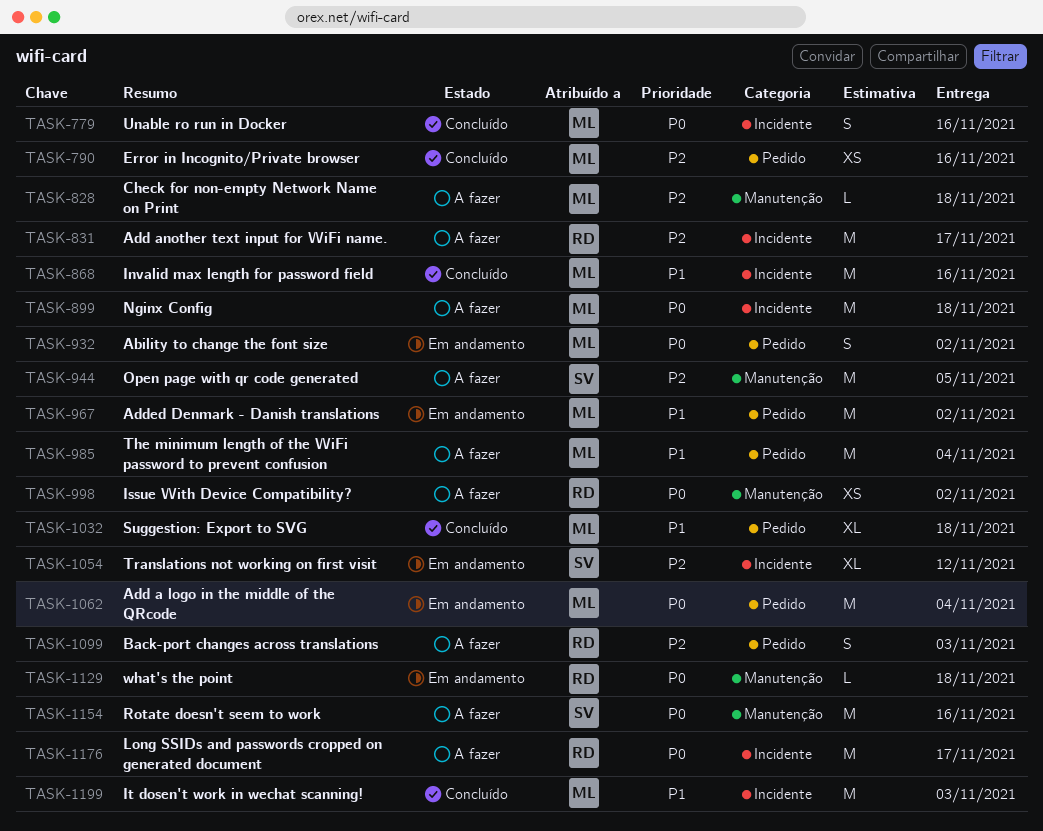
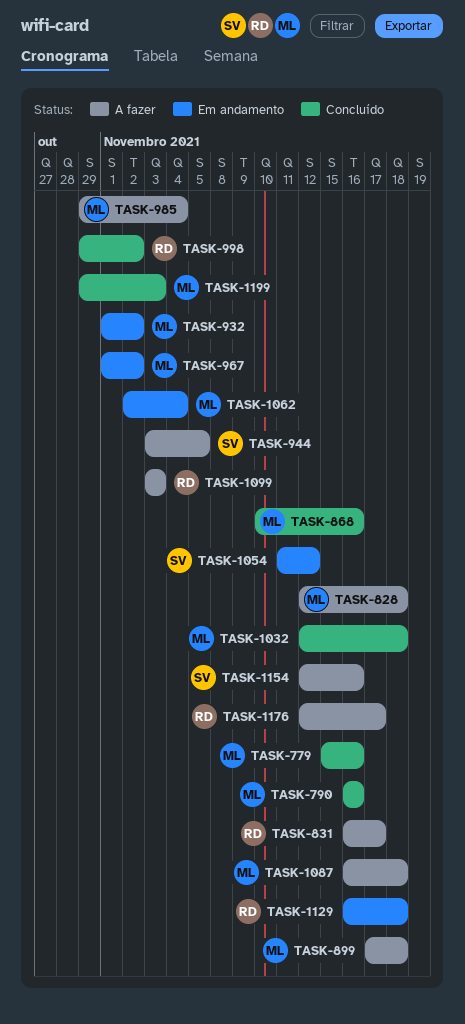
TASK-998, status: A fazer -> Concluído
TASK-1087: none -> present

